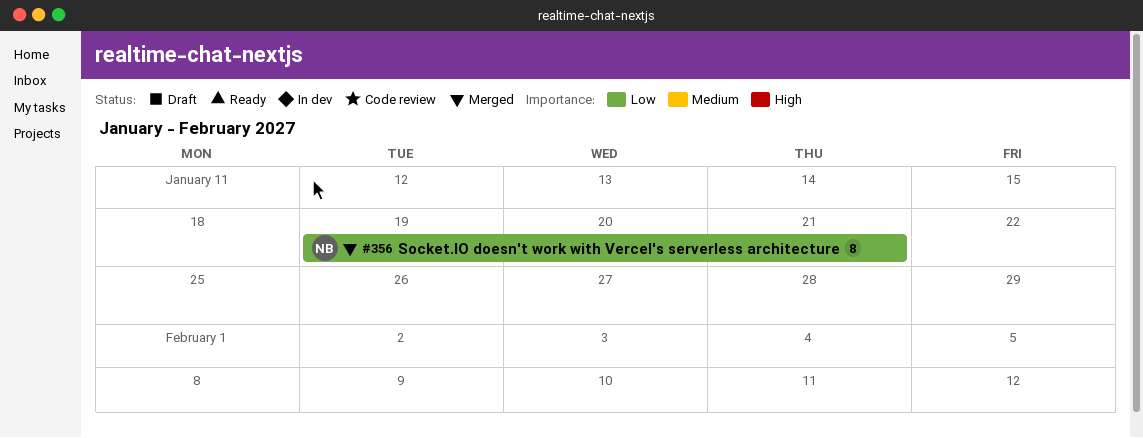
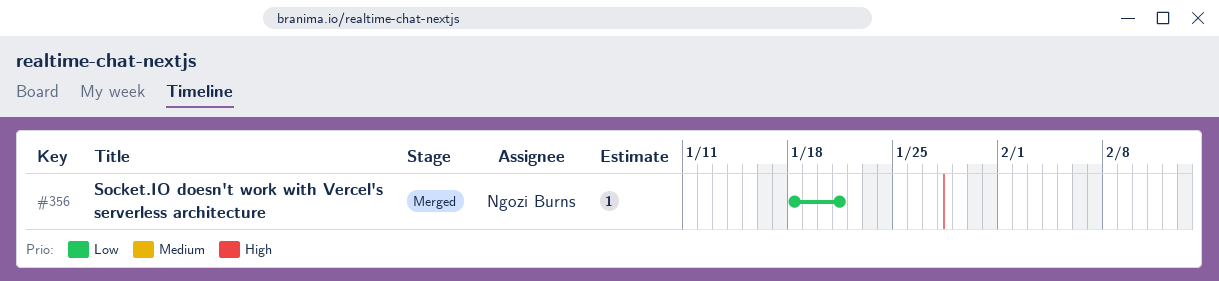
#356, estimate: 8 -> 1
#356, start: Jan 19 -> Jan 18

